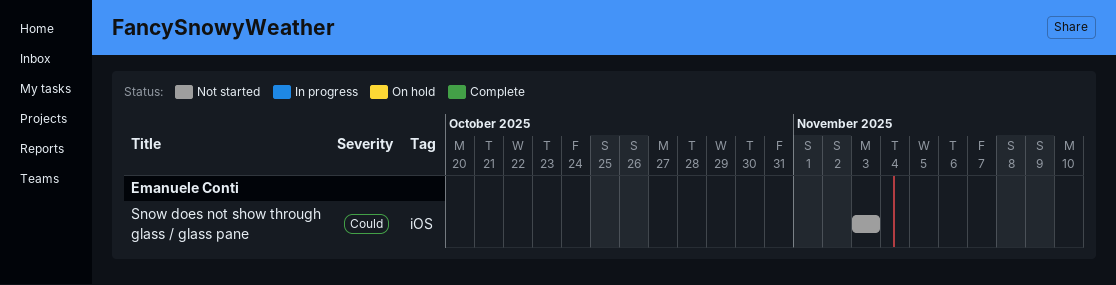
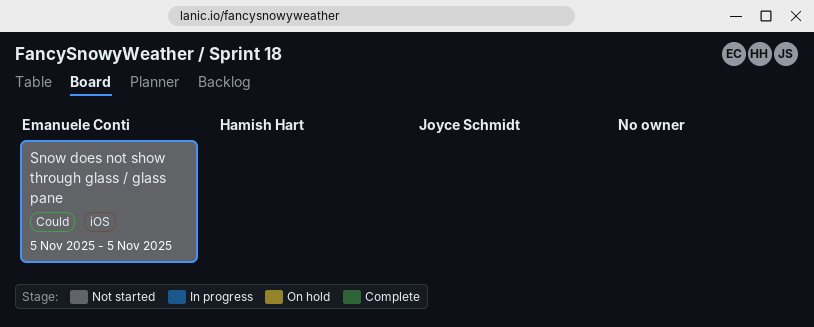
Snow does not show through glass / glass pane, start: Nov 3 -> Nov 5
Snow does not show through glass / glass pane, due: Nov 3 -> Nov 5

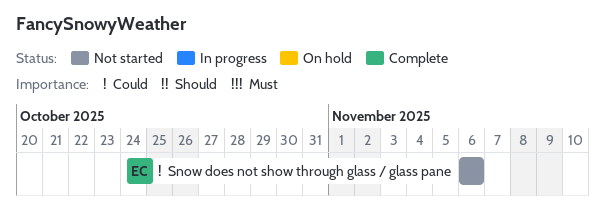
Snow does not show through glass / glass pane, start: Nov 5 -> Nov 6
Snow does not show through glass / glass pane, due: Nov 5 -> Nov 6

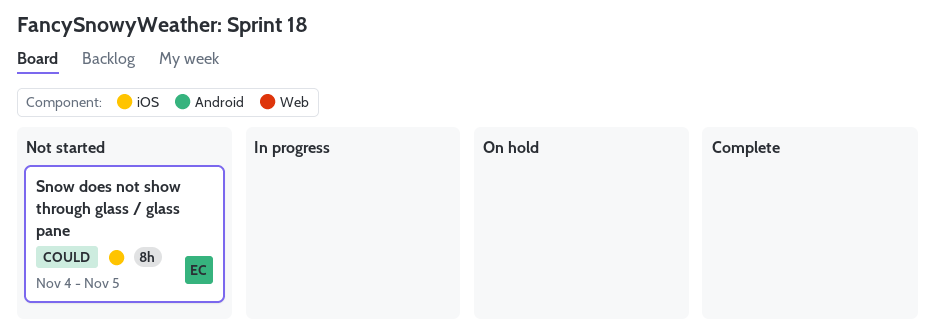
Snow does not show through glass / glass pane, start: Nov 6 -> Nov 4
Snow does not show through glass / glass pane, due: Nov 6 -> Nov 5

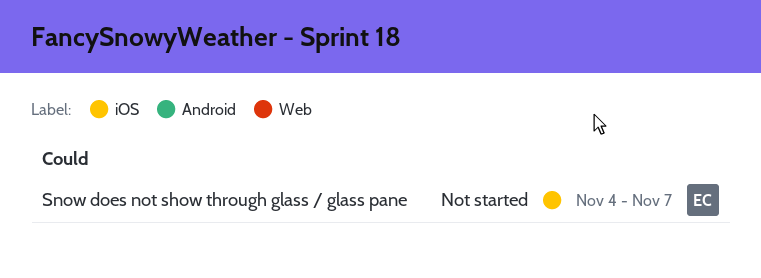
Snow does not show through glass / glass pane, due: Nov 5 -> Nov 7

